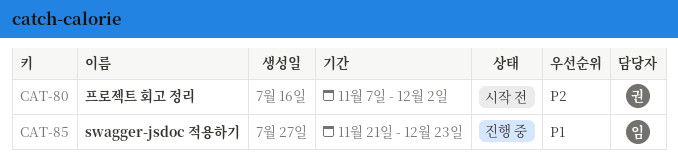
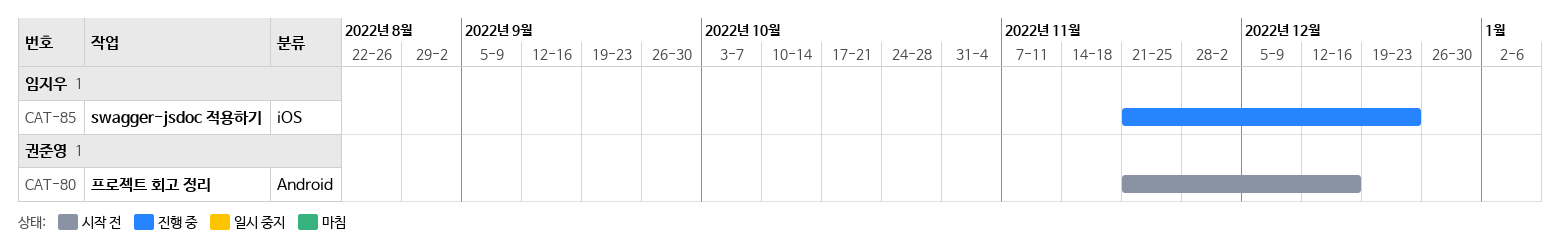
CAT-80, start: Nov 7 -> Nov 21
CAT-80, due: Dec 2 -> Dec 16

